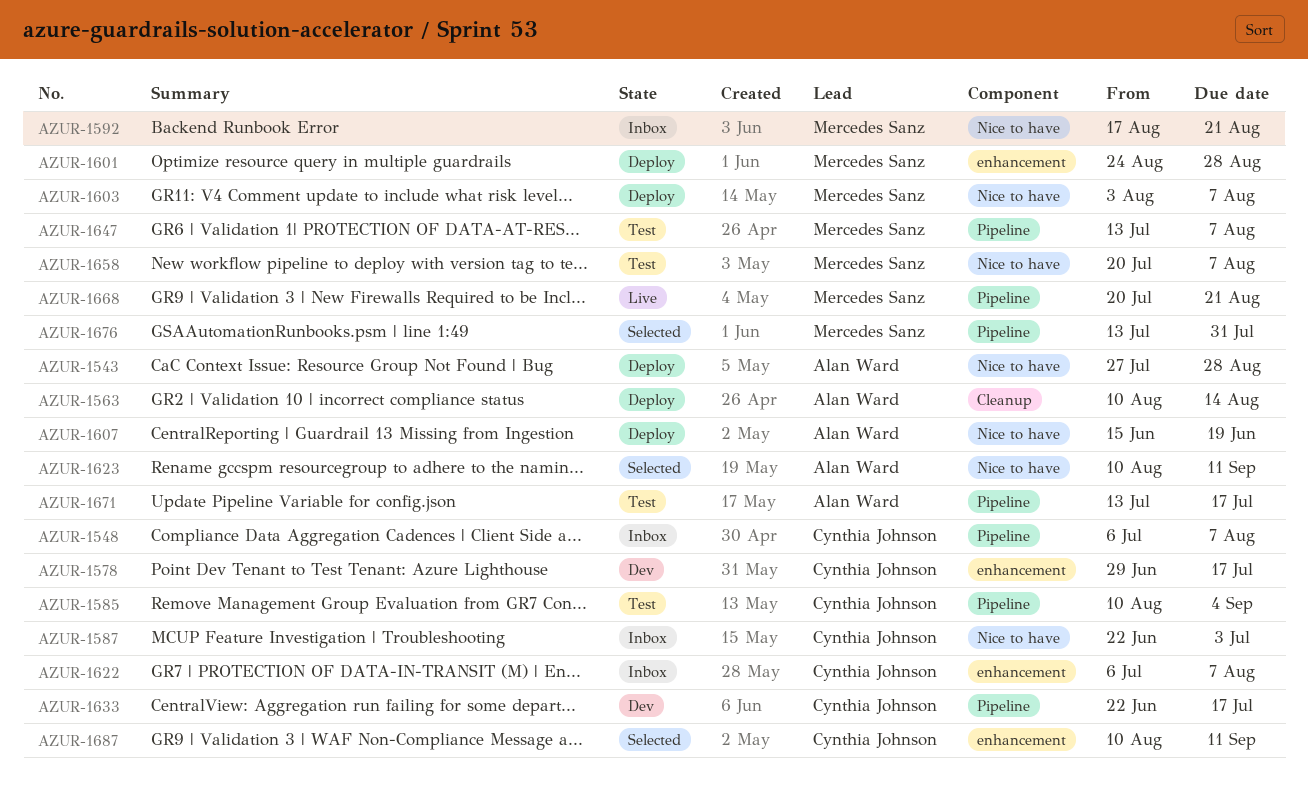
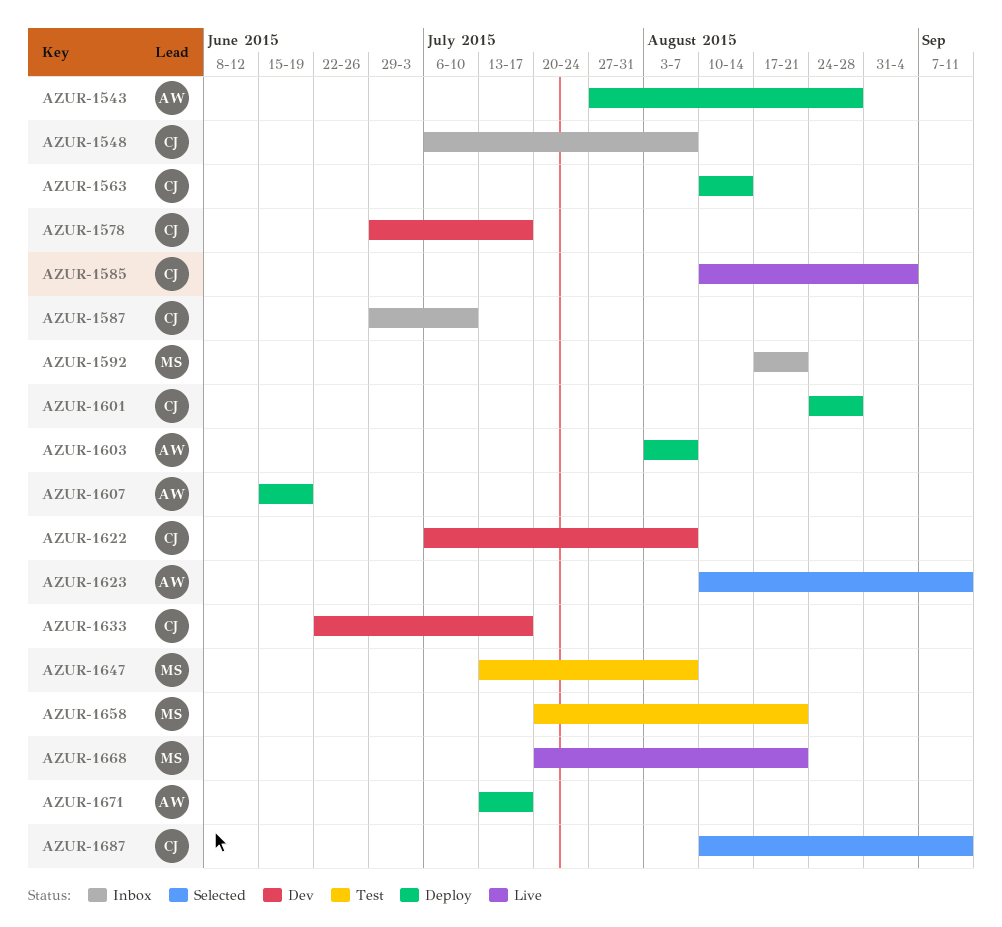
AZUR-1563, owner: Alan Ward -> Cynthia Johnson
AZUR-1585, status: Test -> Live
AZUR-1587, start: Jun 22 -> Jun 29
AZUR-1587, due: Jul 3 -> Jul 10
AZUR-1601, owner: Mercedes Sanz -> Cynthia Johnson
AZUR-1603, owner: Mercedes Sanz -> Alan Ward
AZUR-1622, status: Inbox -> Dev
AZUR-1658, due: Aug 7 -> Aug 21
AZUR-1671, status: Test -> Deploy
AZUR-1676: present -> none

